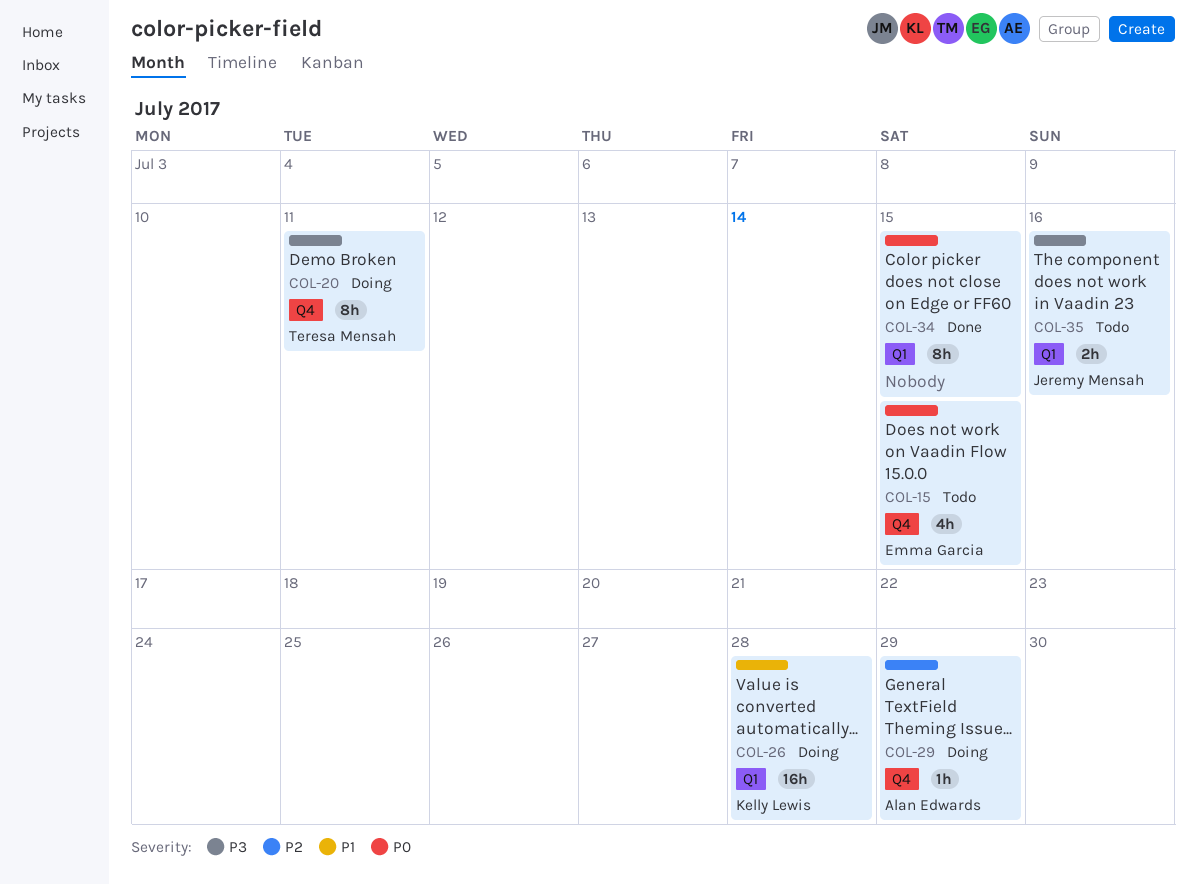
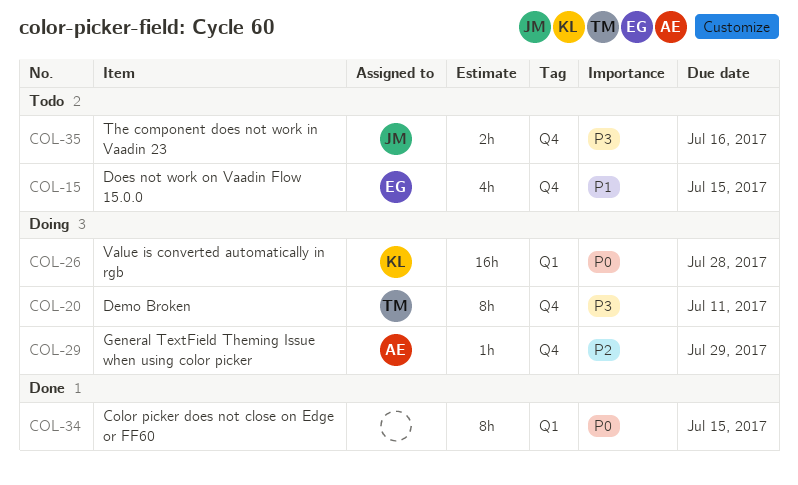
COL-15, priority: P0 -> P1
COL-26, priority: P1 -> P0
COL-35, label: Q1 -> Q4

